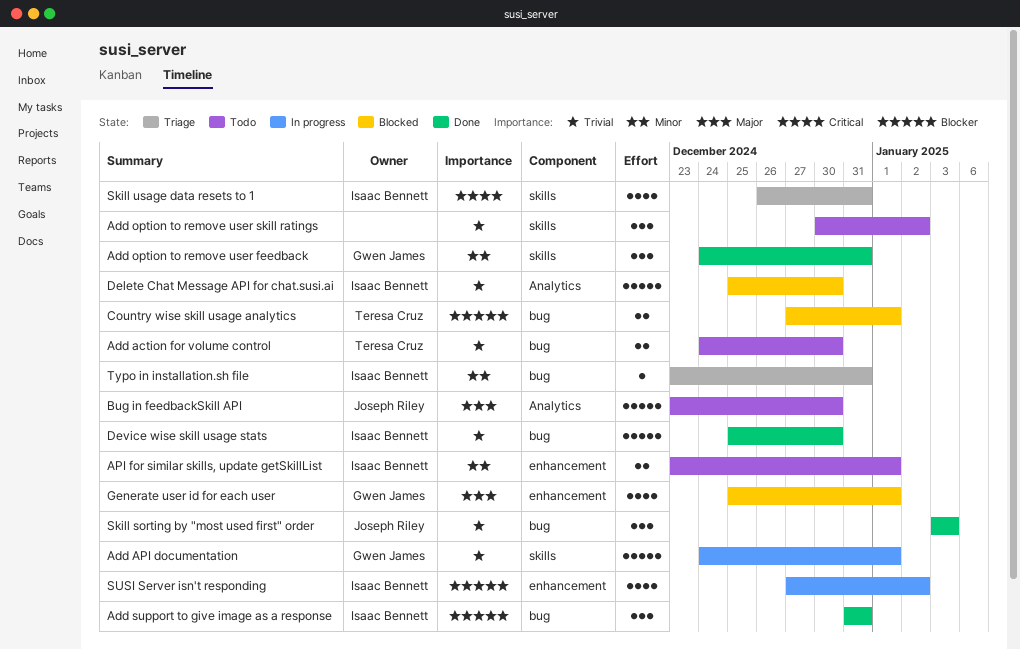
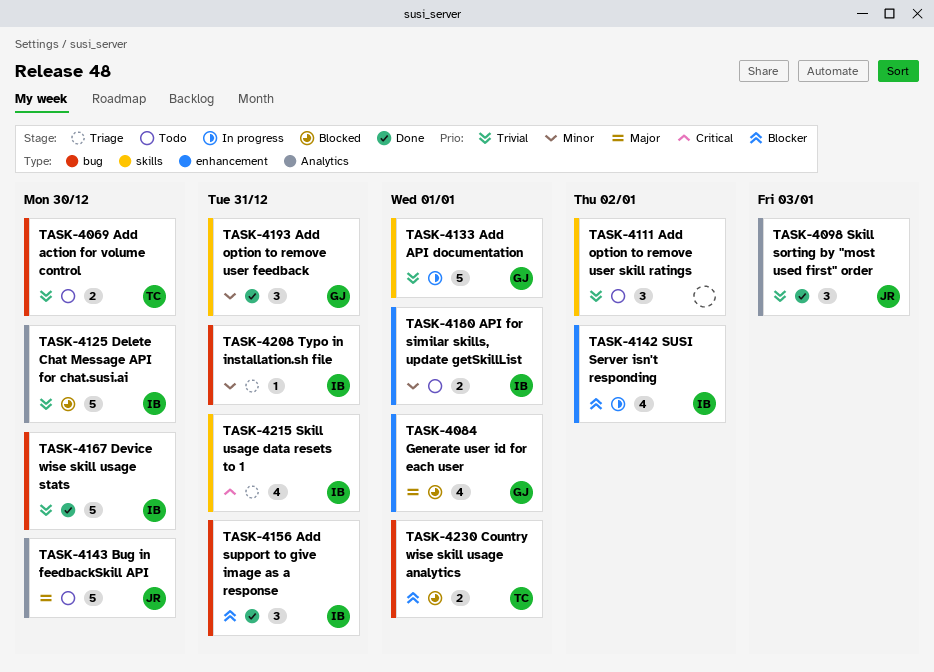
Skill sorting by "most used first" order, label: bug -> Analytics

